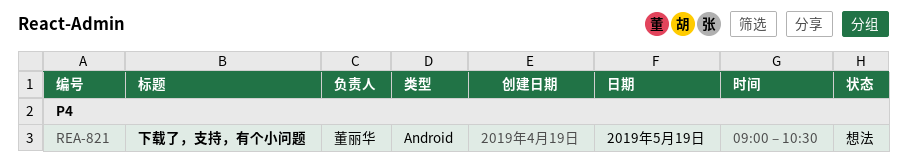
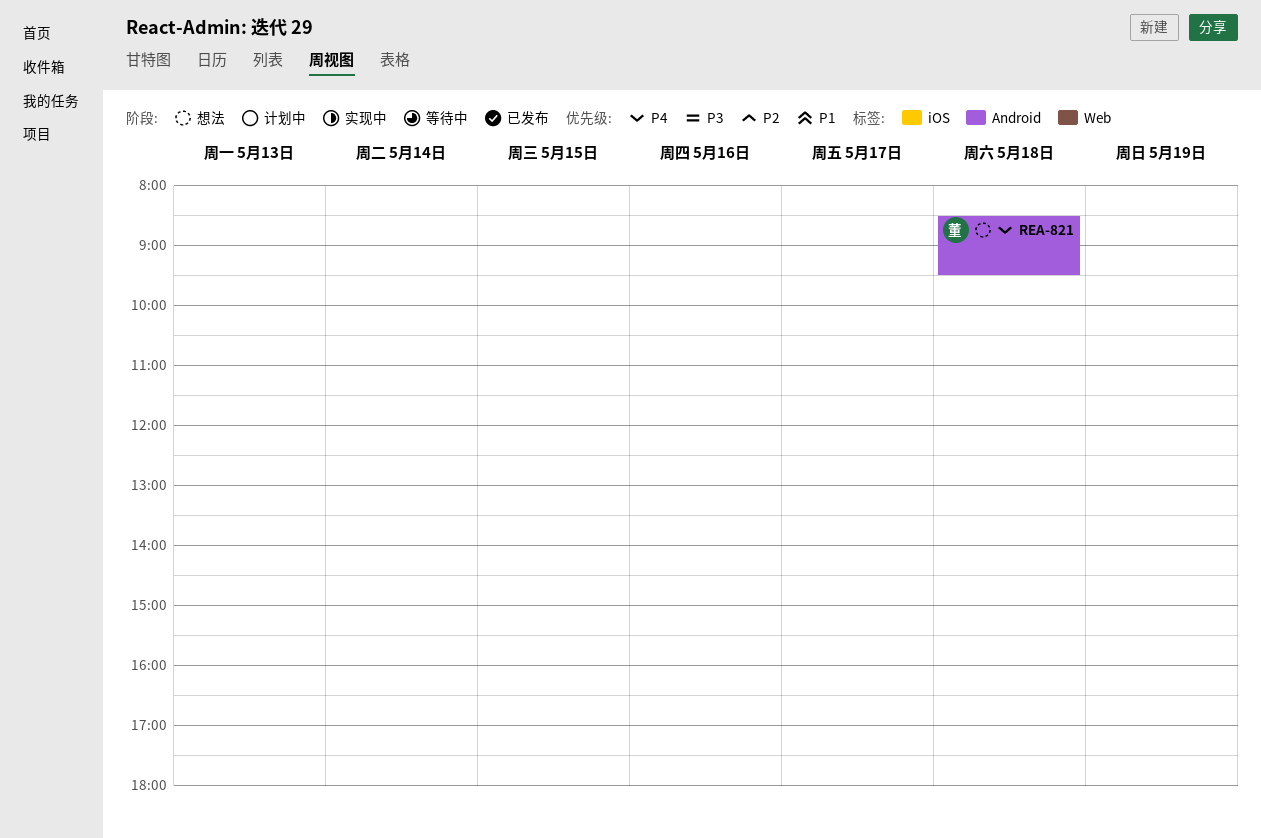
REA-821, day: May 19 -> May 18
REA-821, begins: 09:00 -> 08:30
REA-821, ends: 10:30 -> 09:30

